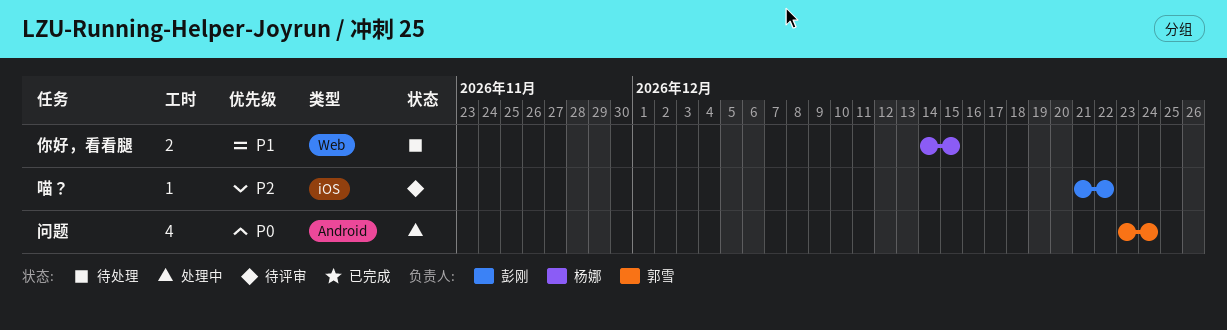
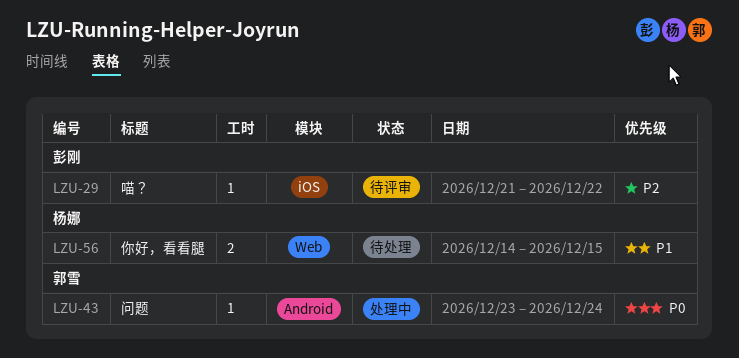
问题, estimate: 4 -> 1

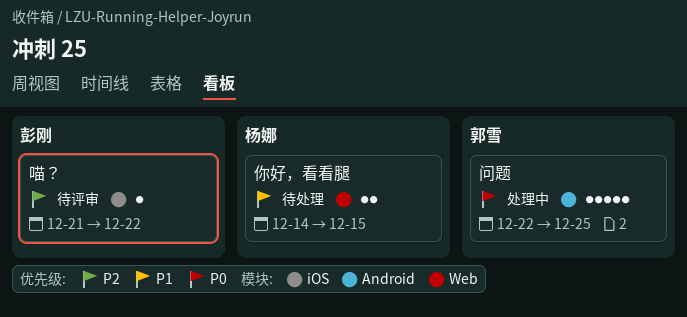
问题, estimate: 1 -> 5
问题, start: Dec 23 -> Dec 22
问题, due: Dec 24 -> Dec 25

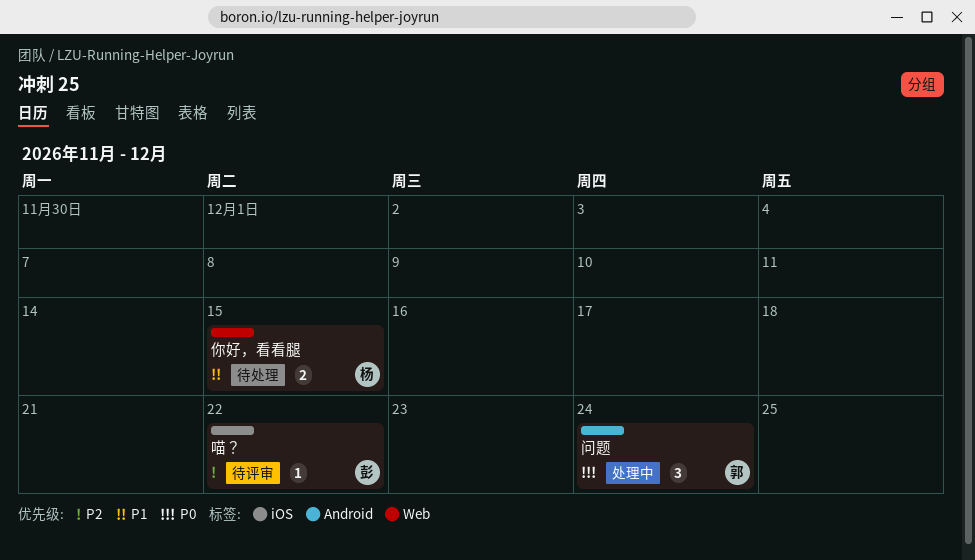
问题, estimate: 5 -> 3
问题, due: Dec 25 -> Dec 24

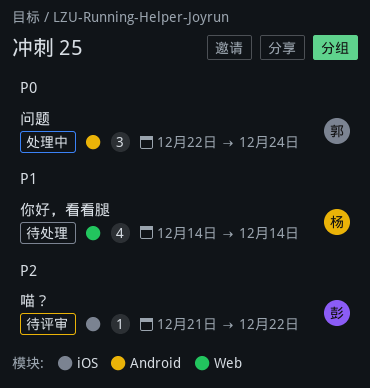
你好，看看腿, estimate: 2 -> 4
你好，看看腿, due: Dec 15 -> Dec 14

